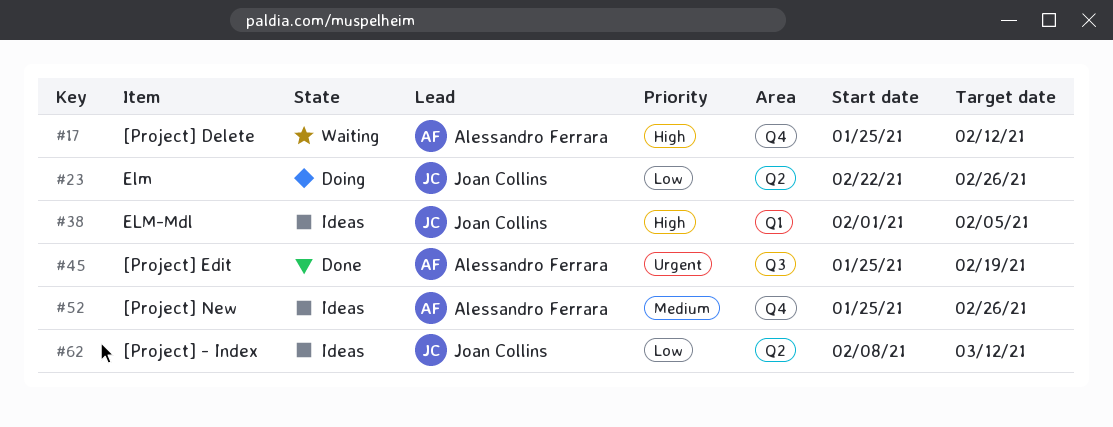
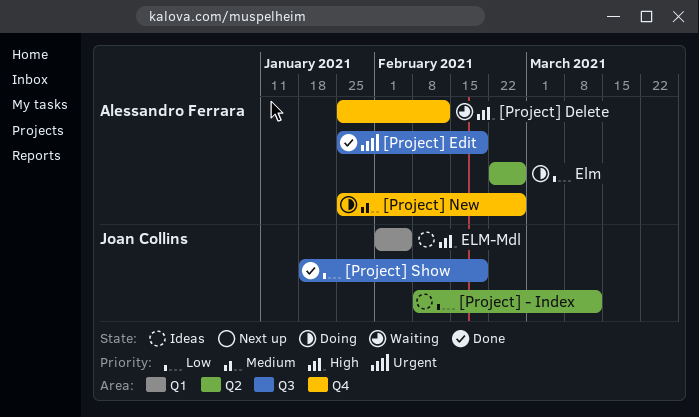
[Project] New, status: Ideas -> Doing
[Project] Show: none -> present
Elm, owner: Joan Collins -> Alessandro Ferrara

